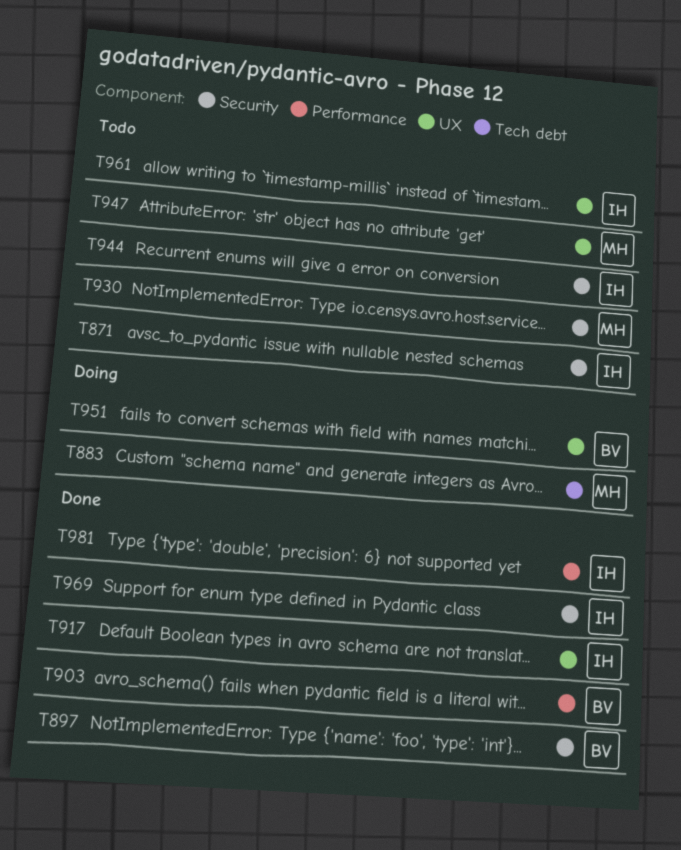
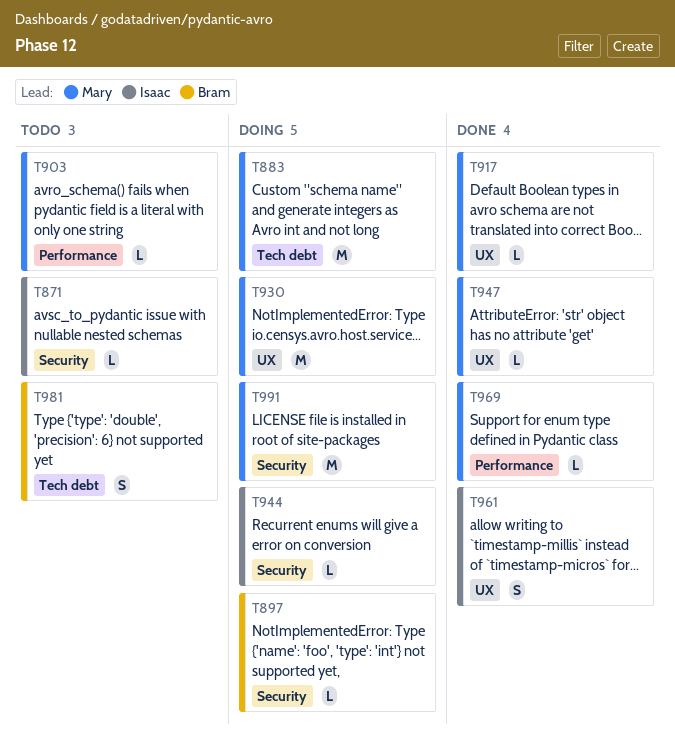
T897, status: Done -> Doing
T903, status: Done -> Todo
T903, owner: Bram -> Mary
T917, owner: Isaac -> Mary
T930, status: Todo -> Doing
T930, label: Security -> UX
T944, status: Todo -> Doing
T947, status: Todo -> Done
T951: present -> none
T961, status: Todo -> Done
T969, owner: Isaac -> Mary
T969, label: Security -> Performance
T981, status: Done -> Todo
T981, owner: Isaac -> Bram
T981, label: Performance -> Tech debt
T991: none -> present

